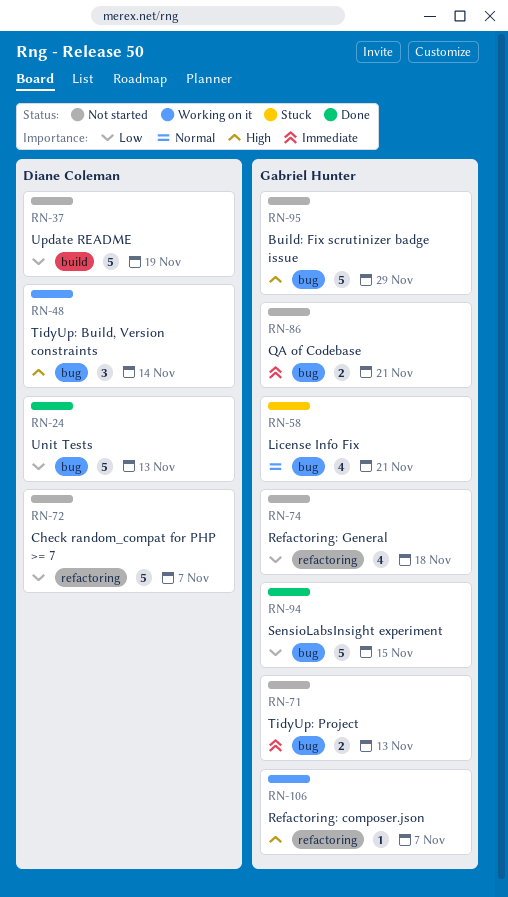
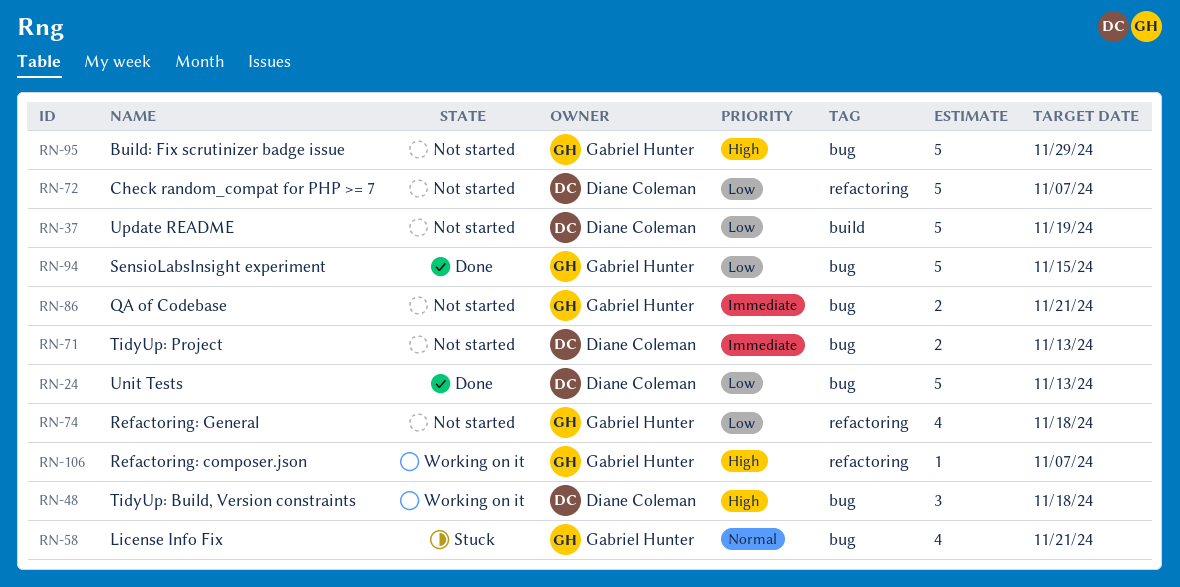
RN-48, due: Nov 14 -> Nov 18
RN-71, owner: Gabriel Hunter -> Diane Coleman

